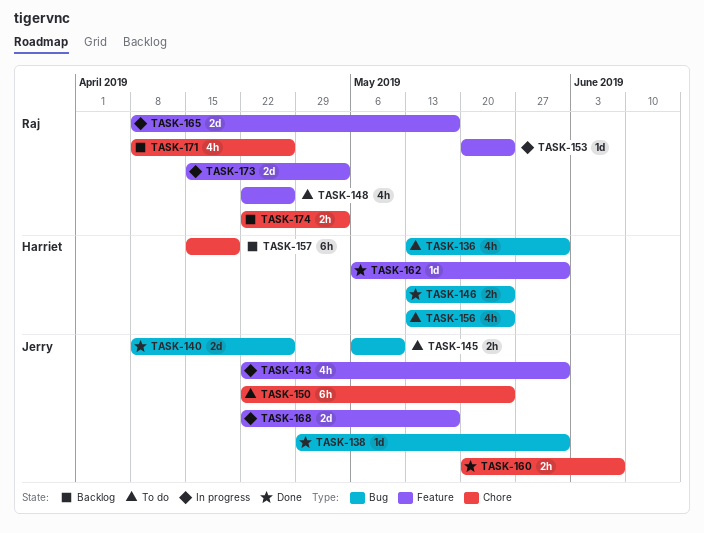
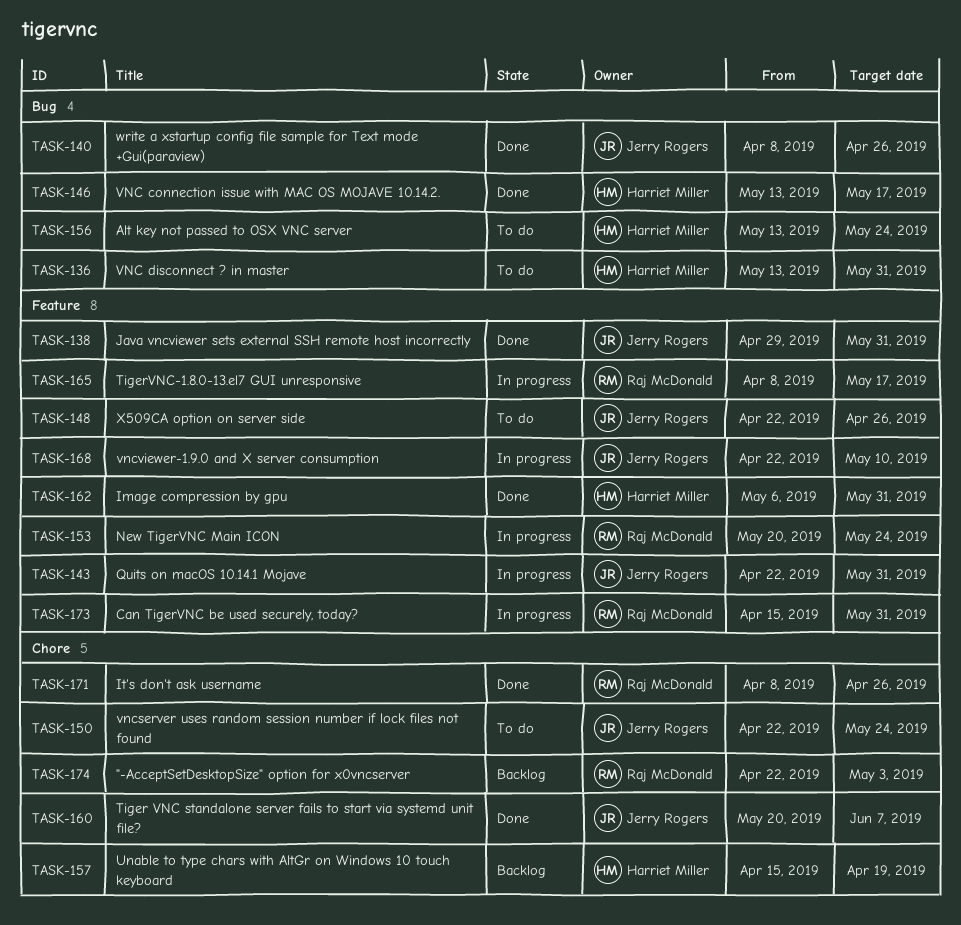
TASK-138, label: Bug -> Feature
TASK-145: present -> none
TASK-146, due: May 24 -> May 17
TASK-148, owner: Raj McDonald -> Jerry Rogers
TASK-168, due: May 17 -> May 10
TASK-171, status: Backlog -> Done
TASK-173, due: May 3 -> May 31

